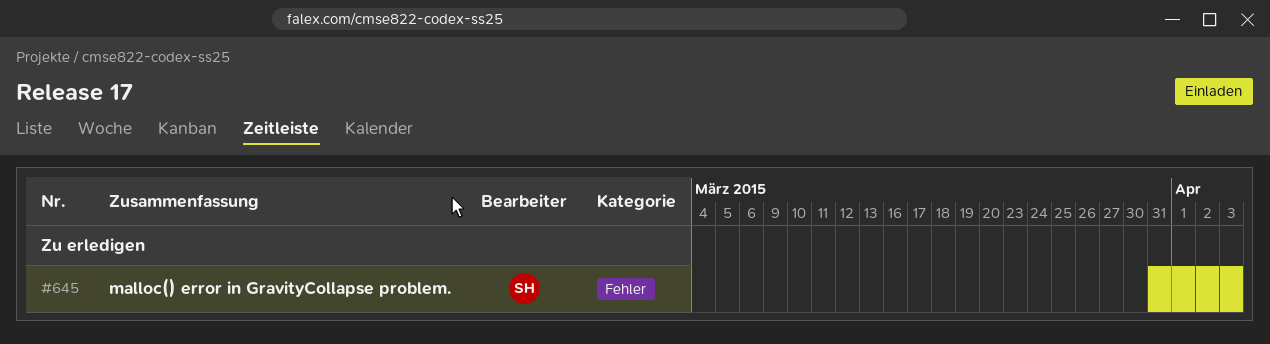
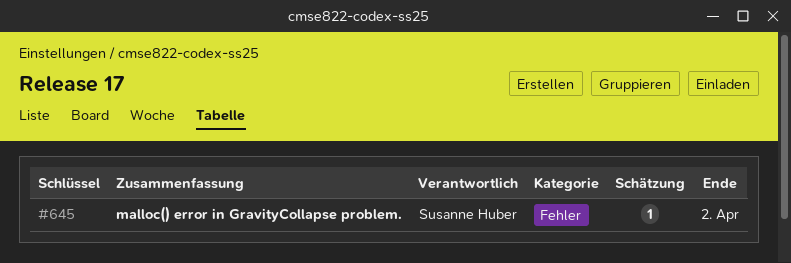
#645, due: Apr 3 -> Apr 2

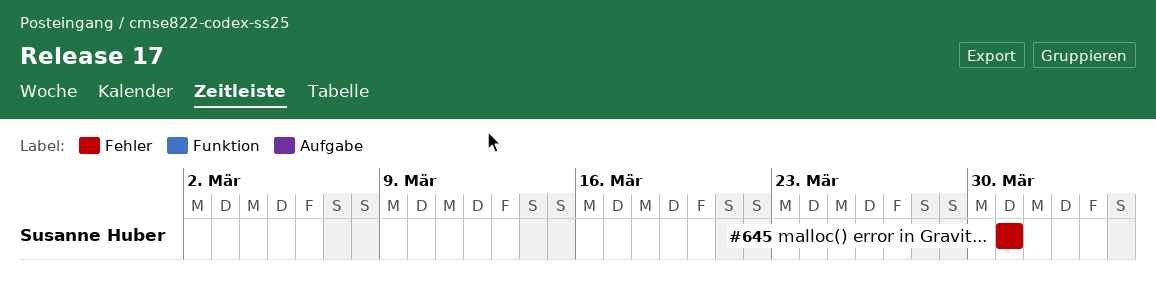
#645, due: Apr 2 -> Mar 31

